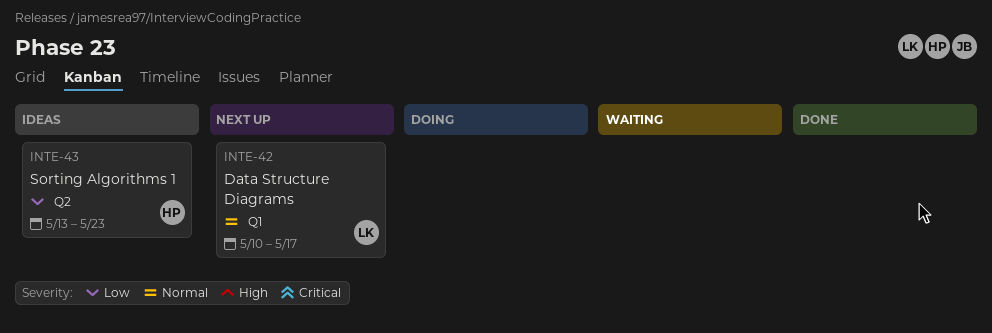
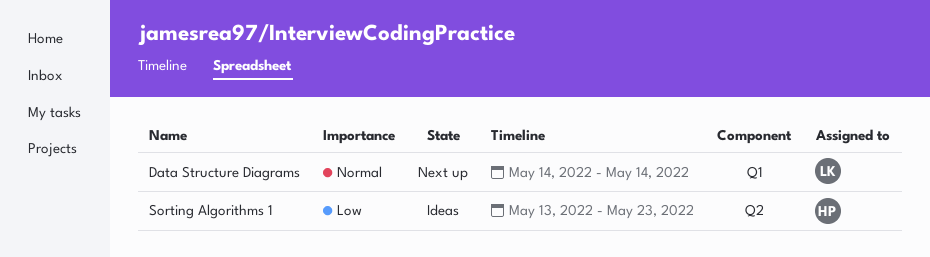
Data Structure Diagrams, start: May 10 -> May 14
Data Structure Diagrams, due: May 17 -> May 14

